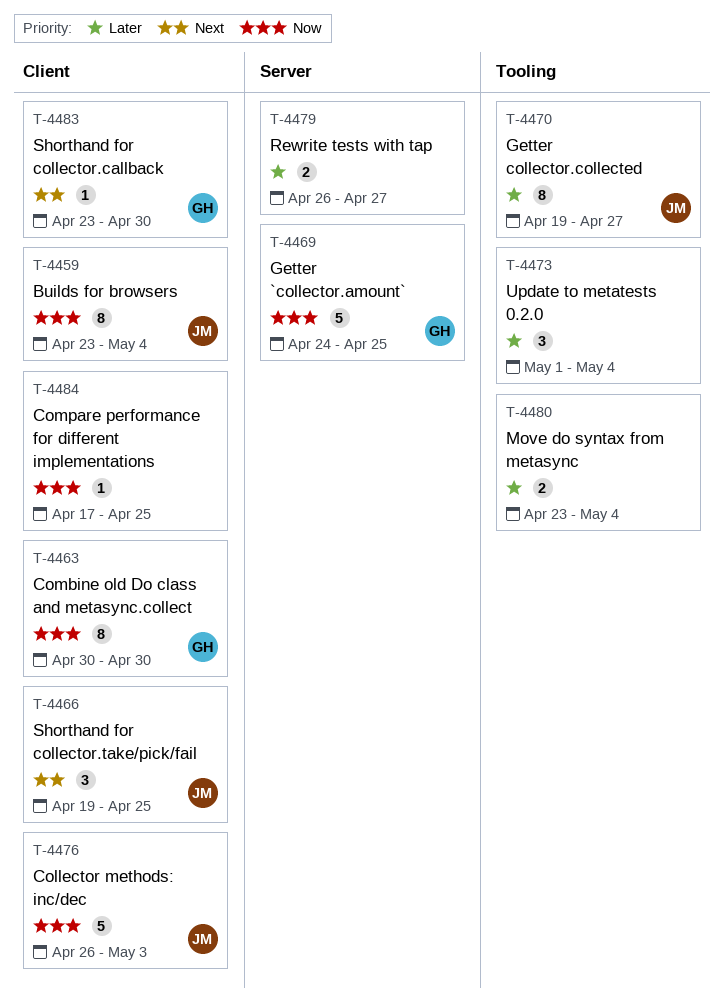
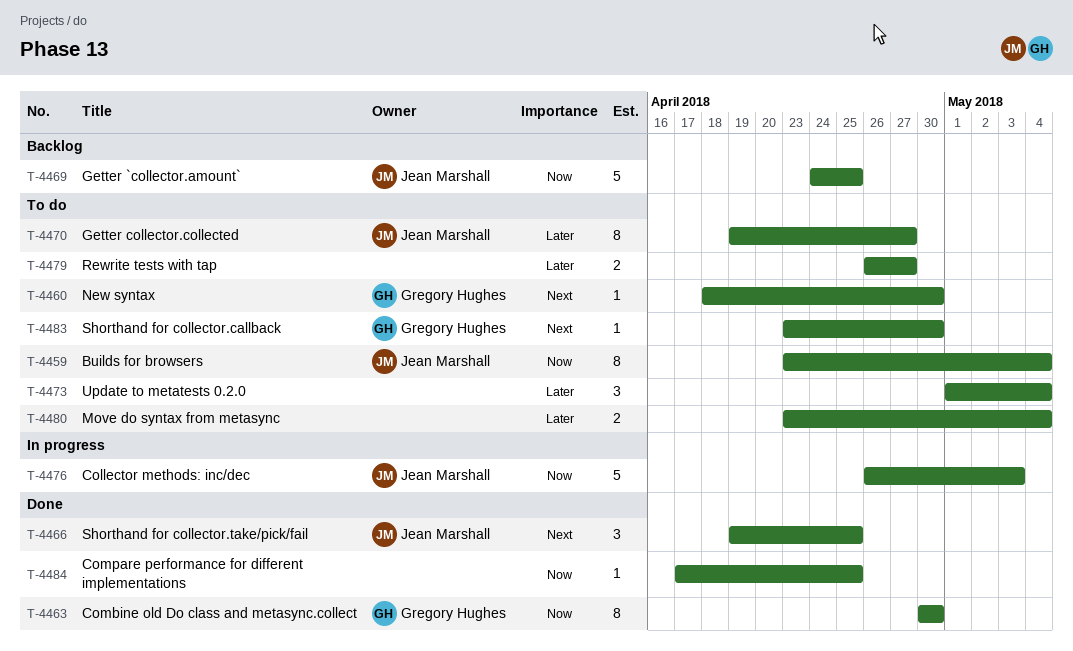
T-4460: none -> present
T-4469, owner: Gregory Hughes -> Jean Marshall

